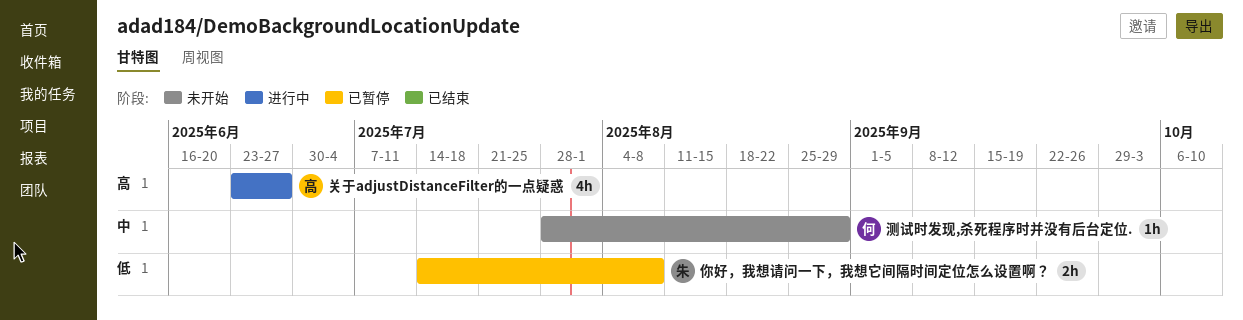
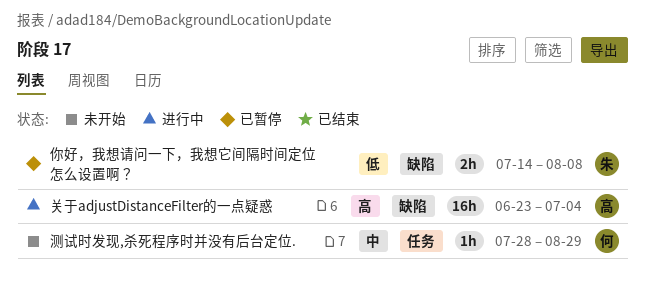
关于adjustDistanceFilter的一点疑惑, estimate: 4h -> 16h
关于adjustDistanceFilter的一点疑惑, due: Jun 27 -> Jul 4

